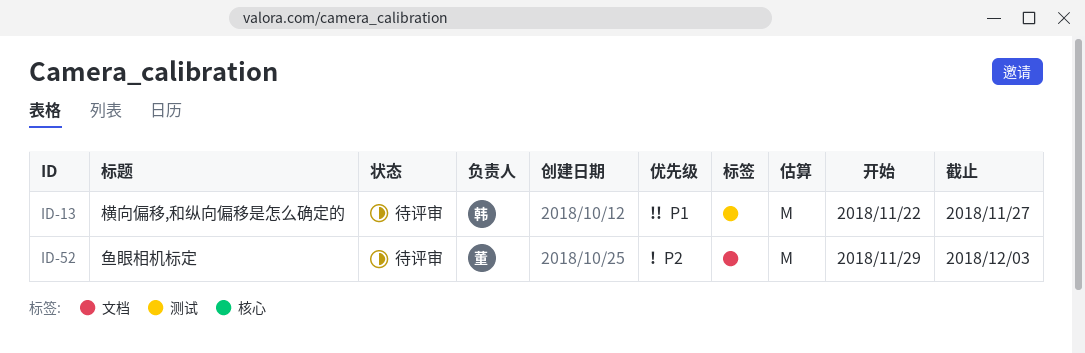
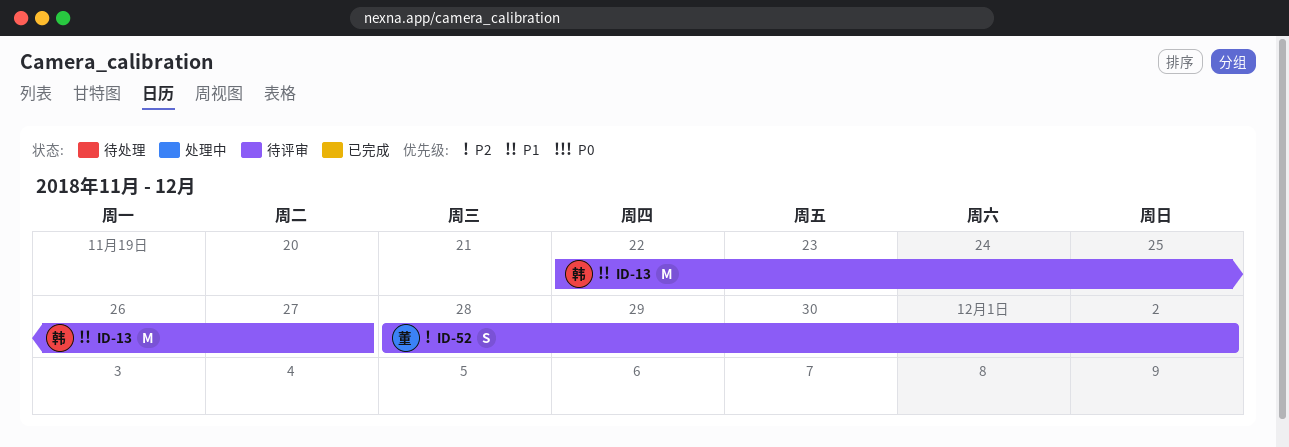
ID-52, estimate: M -> S
ID-52, start: Nov 29 -> Nov 28
ID-52, due: Dec 3 -> Dec 2

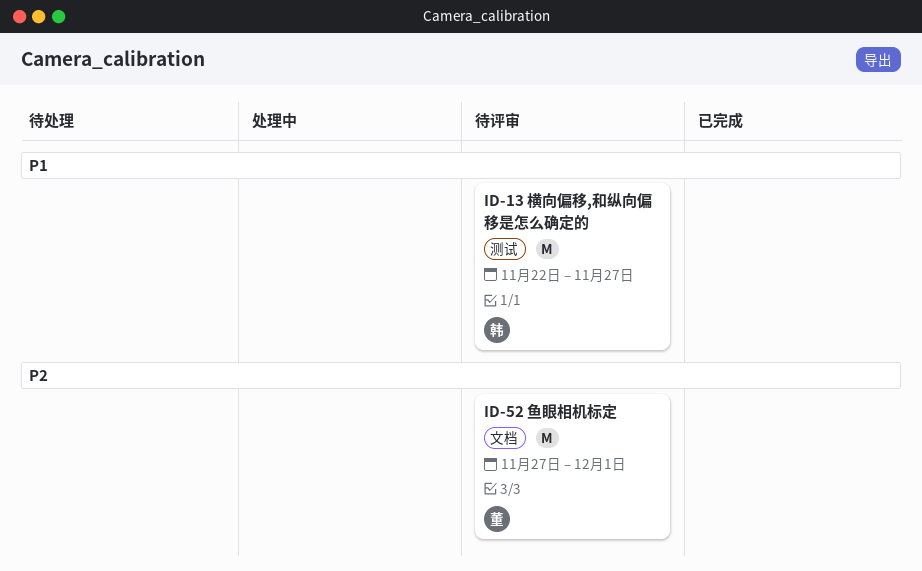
ID-52, estimate: S -> M
ID-52, start: Nov 28 -> Nov 27
ID-52, due: Dec 2 -> Dec 1

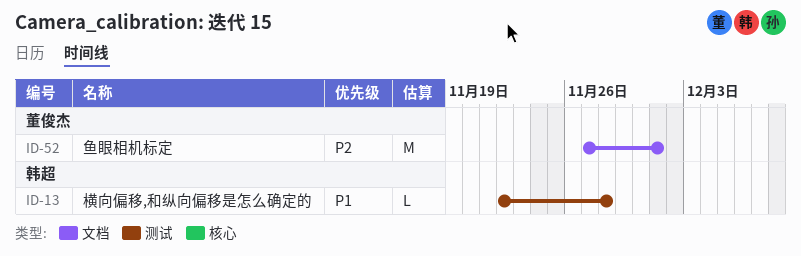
ID-13, estimate: M -> L
ID-13, due: Nov 27 -> Nov 28

